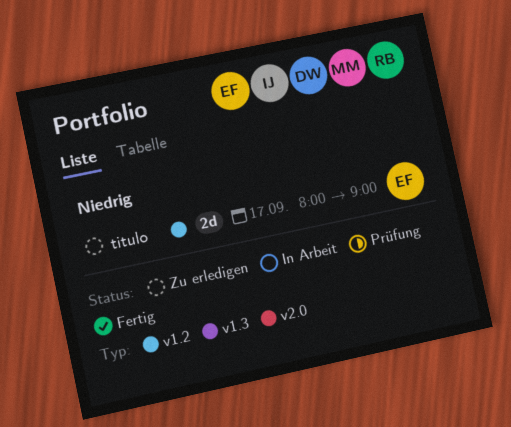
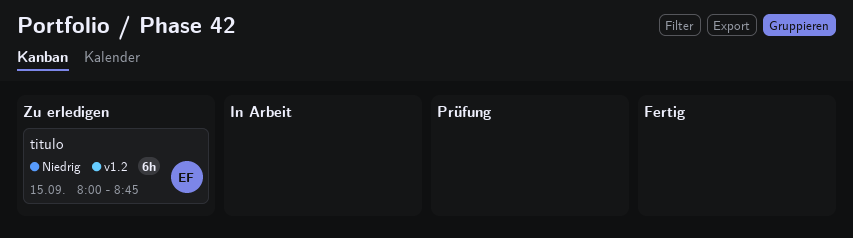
titulo, estimate: 2d -> 6h
titulo, day: Sep 17 -> Sep 15
titulo, ends: 09:00 -> 08:45

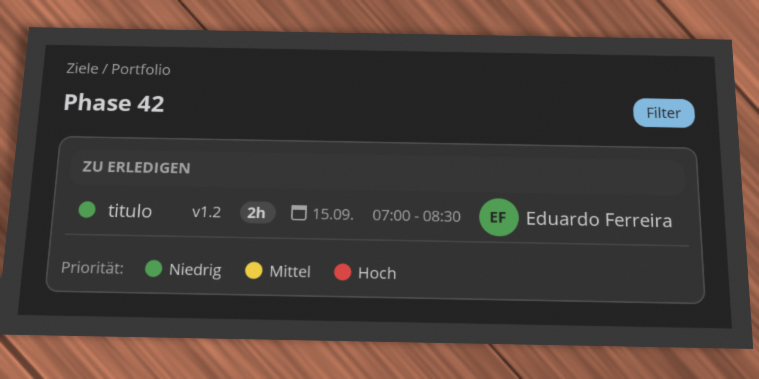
titulo, estimate: 6h -> 2h
titulo, begins: 08:00 -> 07:00
titulo, ends: 08:45 -> 08:30

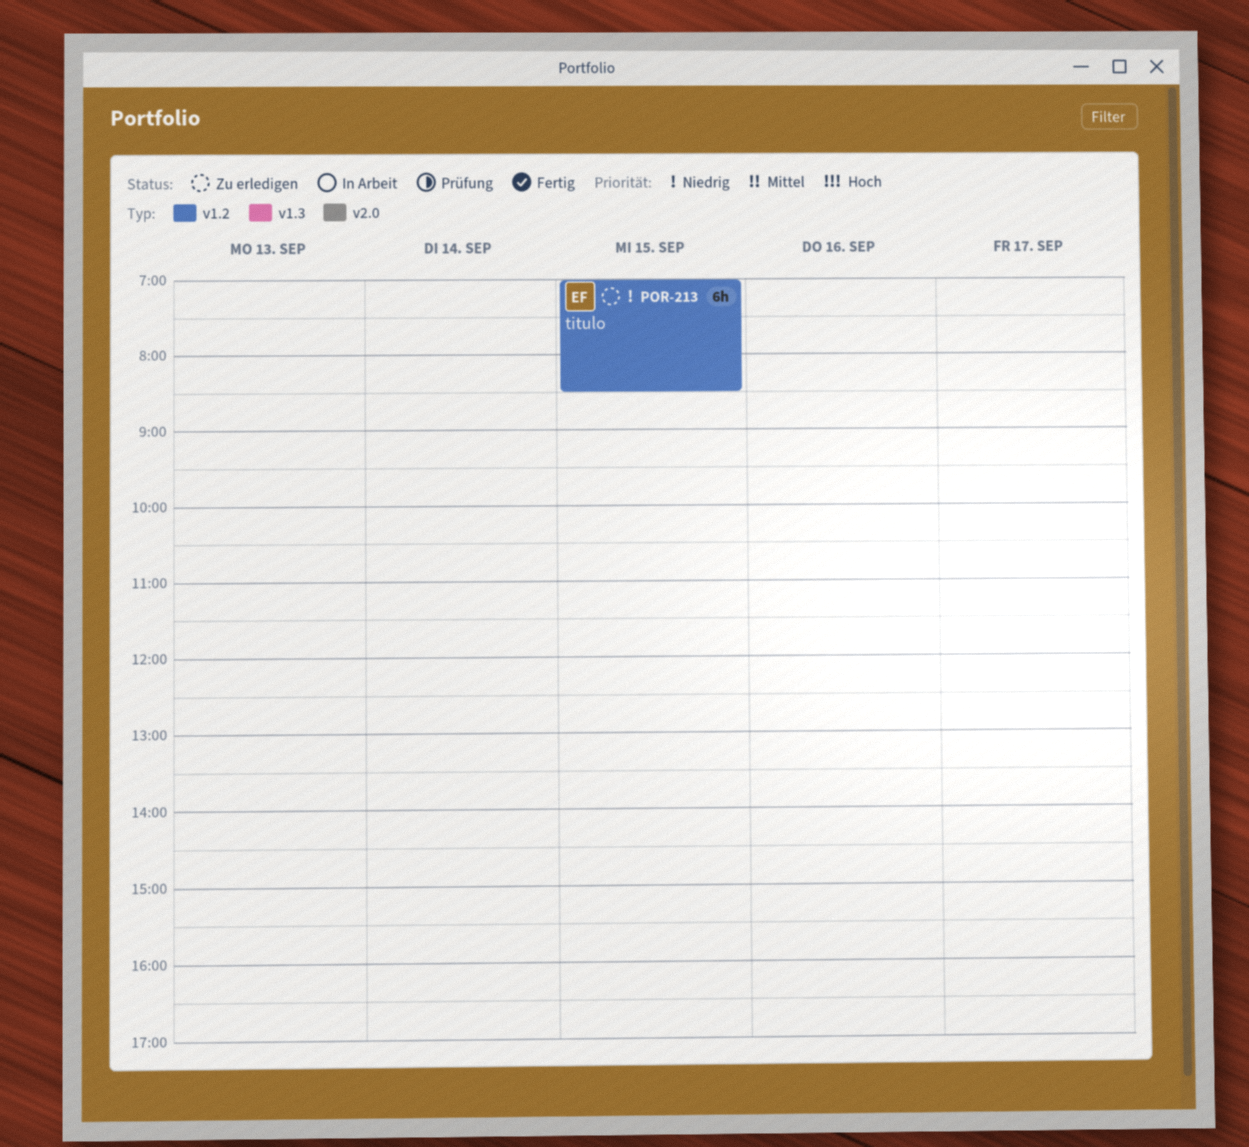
titulo, estimate: 2h -> 6h

